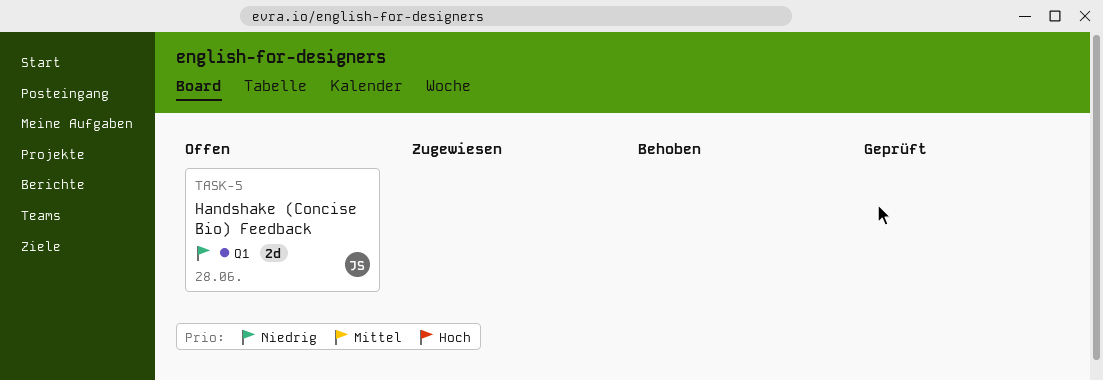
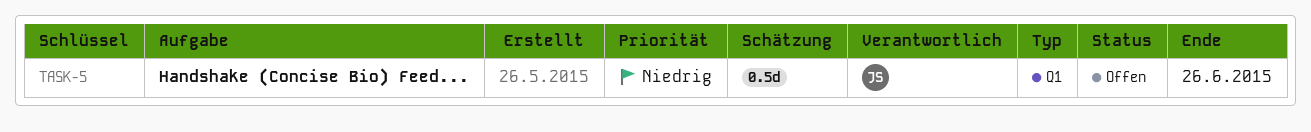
TASK-5, estimate: 2d -> 0.5d
TASK-5, due: Jun 28 -> Jun 26

